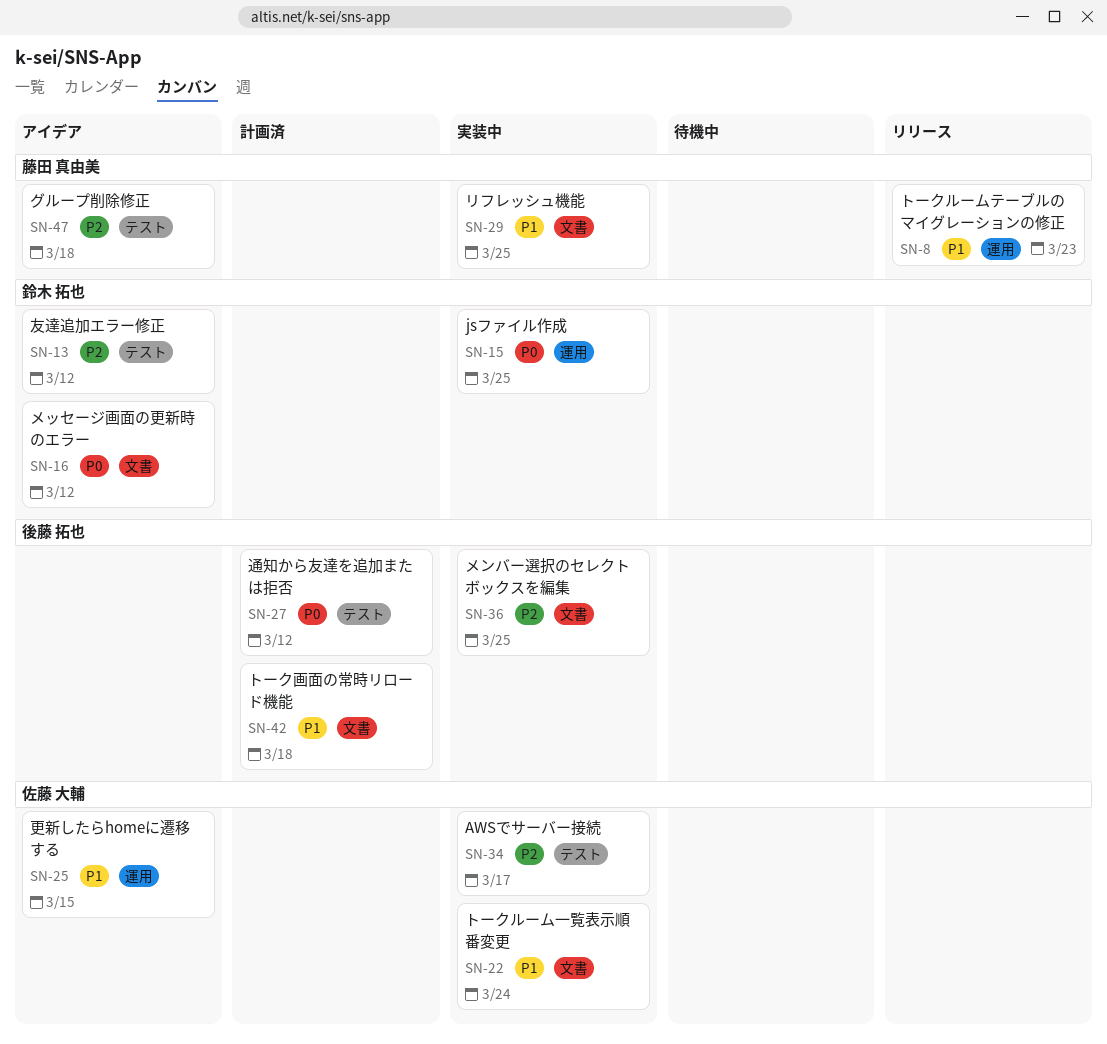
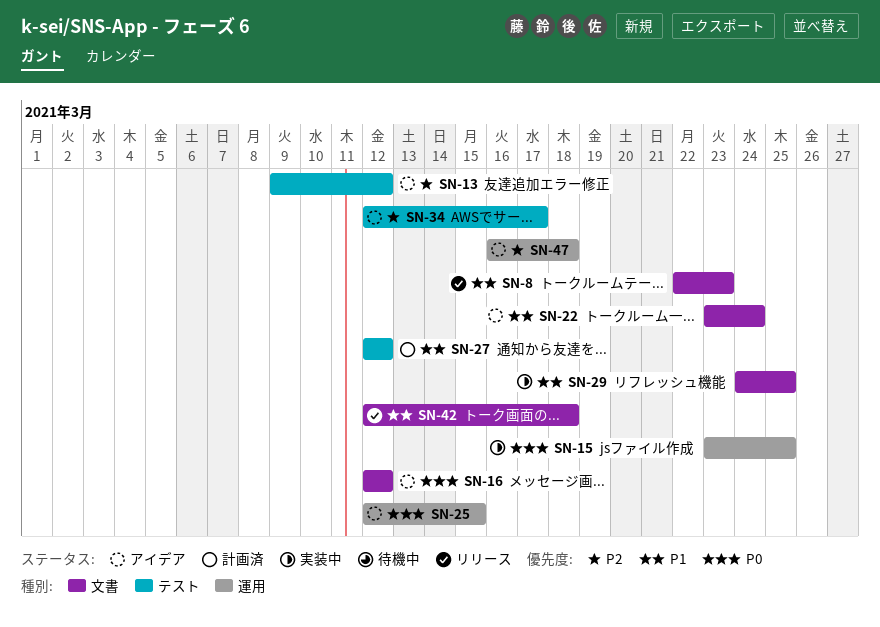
SN-8, label: 運用 -> 文書
SN-22, status: 実装中 -> アイデア
SN-25, priority: P1 -> P0
SN-27, priority: P0 -> P1
SN-34, status: 実装中 -> アイデア
SN-36: present -> none
SN-42, status: 計画済 -> リリース
SN-47, label: テスト -> 運用

